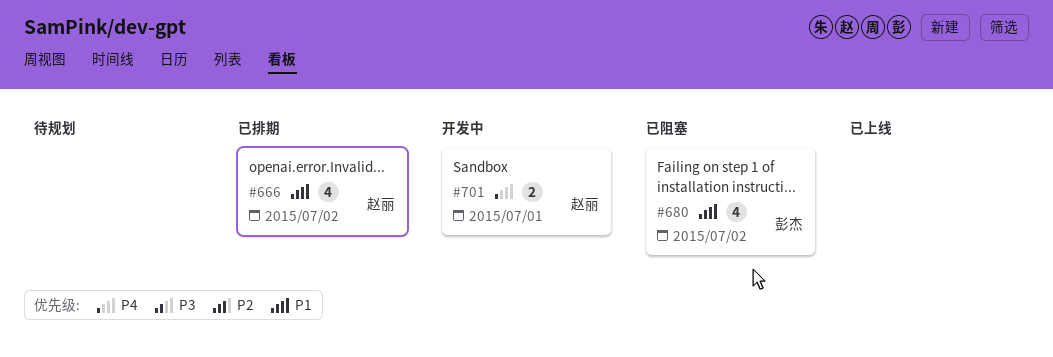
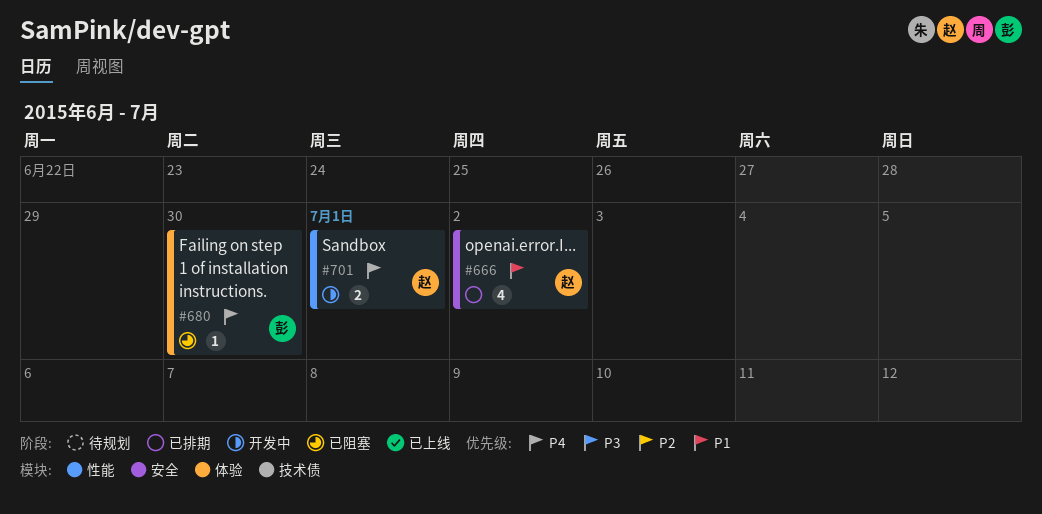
#680, priority: P1 -> P4
#680, estimate: 4 -> 1
#680, due: Jul 2 -> Jun 30

